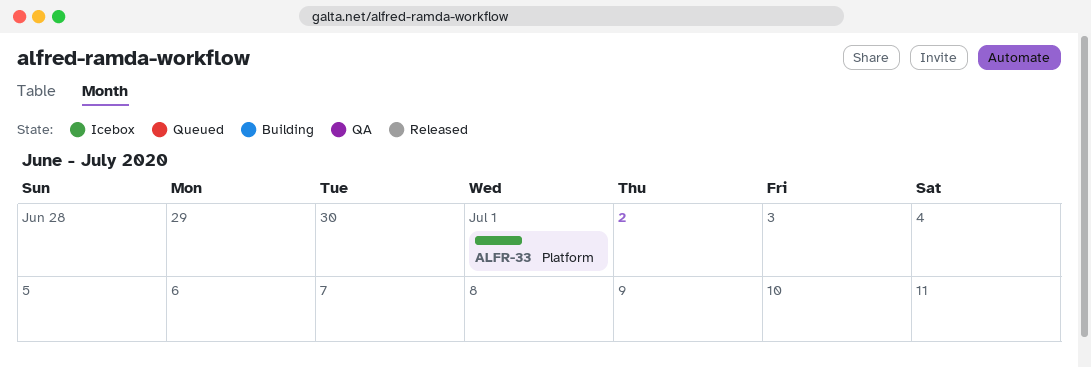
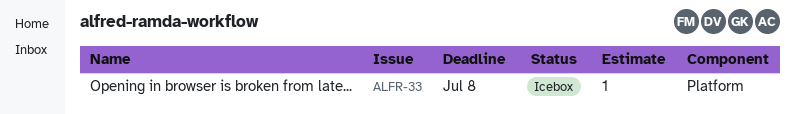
ALFR-33, due: Jul 1 -> Jul 8

